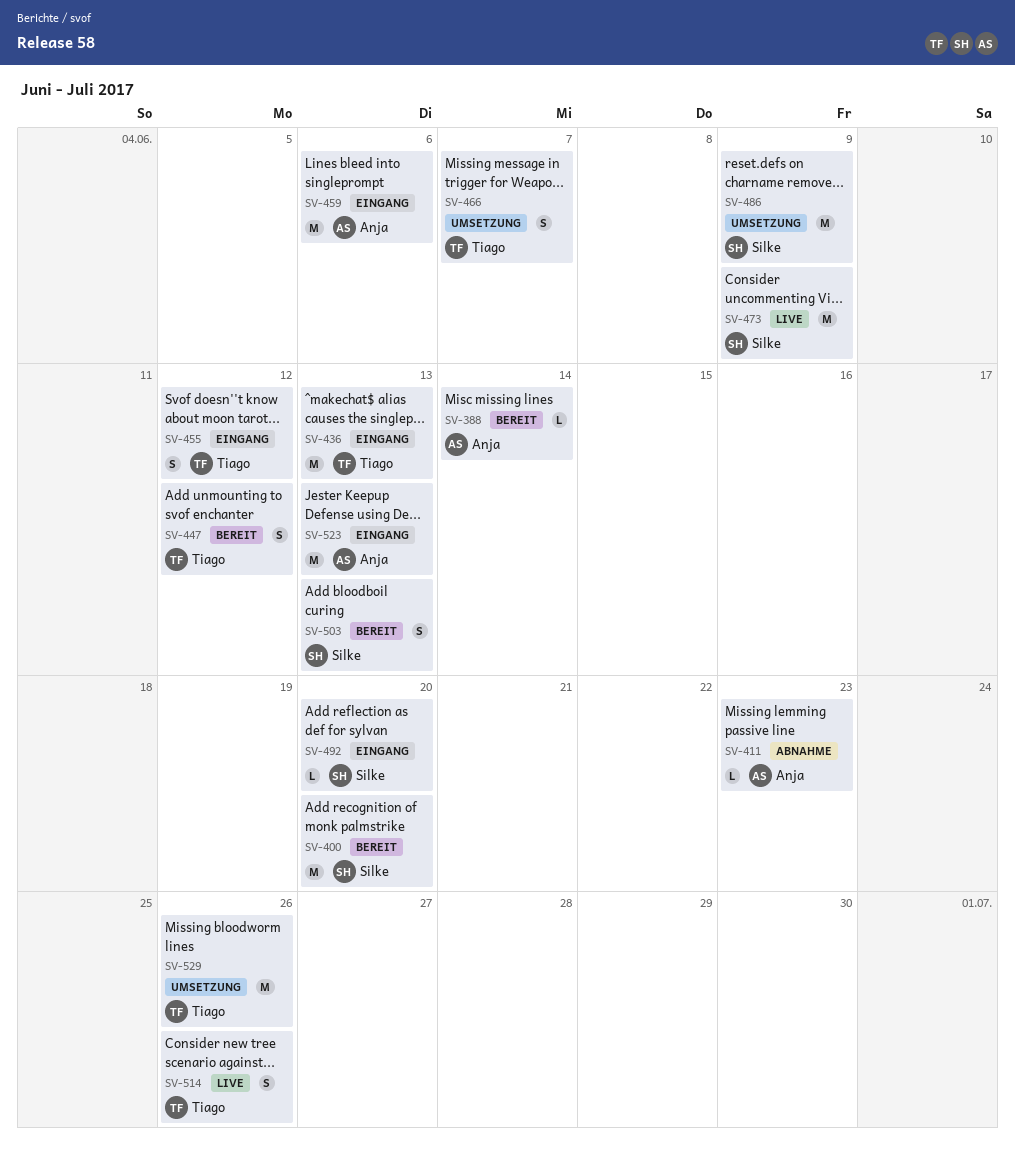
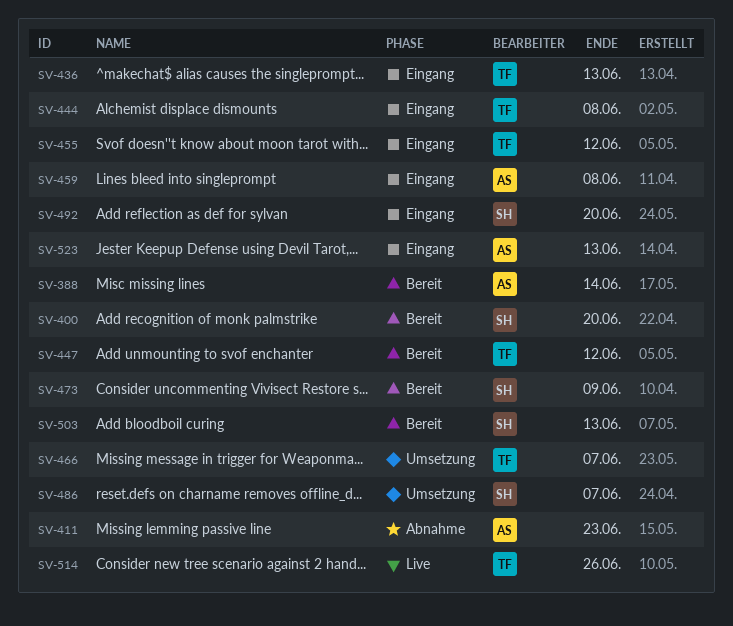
SV-444: none -> present
SV-459, due: Jun 6 -> Jun 8
SV-473, status: Live -> Bereit
SV-486, due: Jun 9 -> Jun 7
SV-529: present -> none

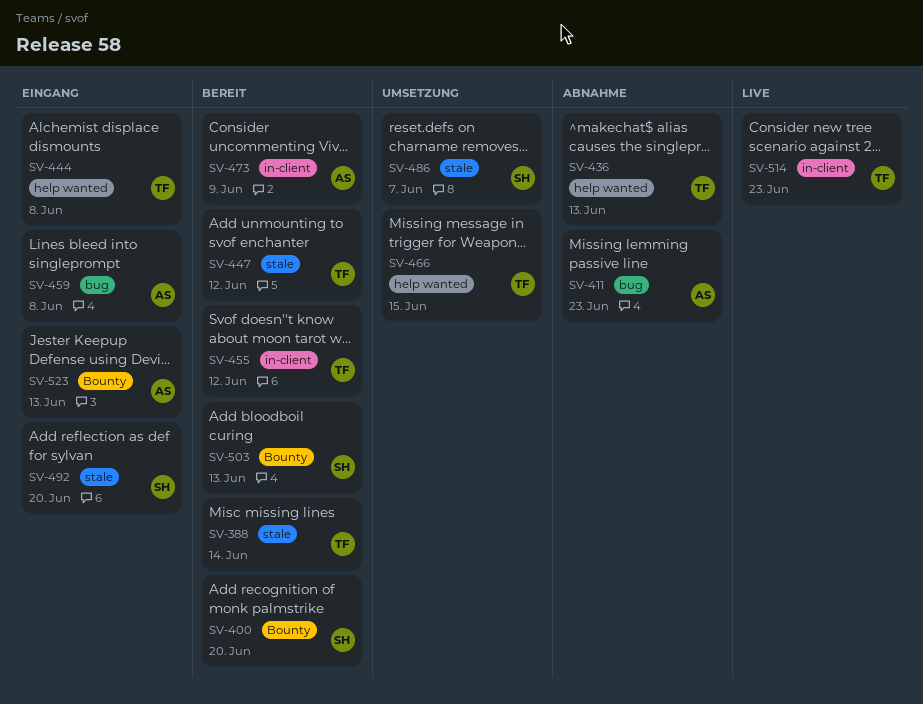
SV-388, owner: AS -> TF
SV-436, status: Eingang -> Abnahme
SV-455, status: Eingang -> Bereit
SV-466, due: Jun 7 -> Jun 15
SV-473, owner: SH -> AS
SV-514, due: Jun 26 -> Jun 23

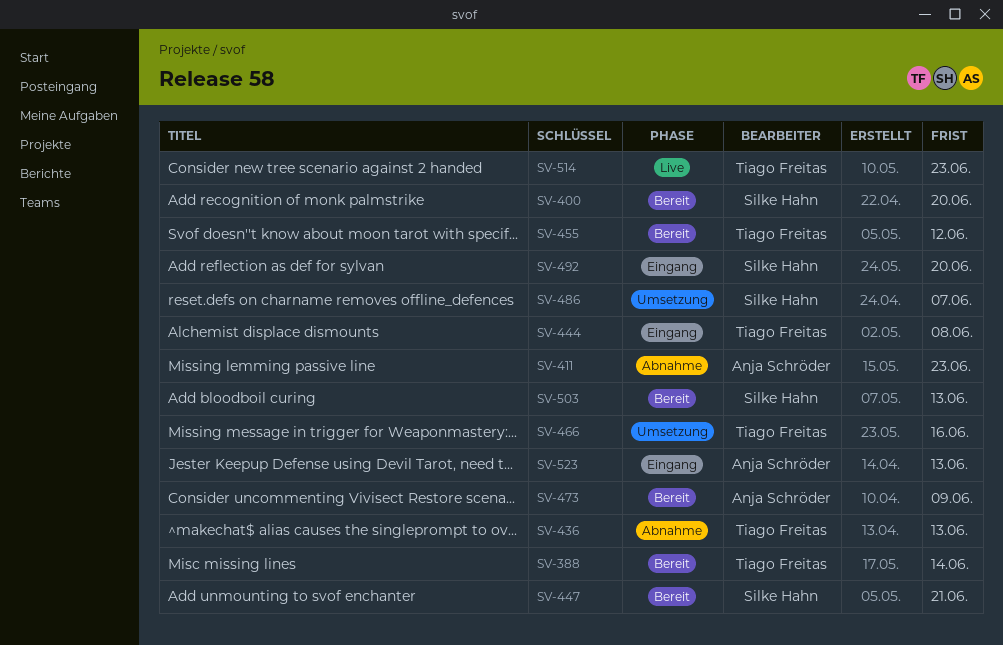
SV-447, owner: Tiago Freitas -> Silke Hahn
SV-447, due: Jun 12 -> Jun 21
SV-459: present -> none
SV-466, due: Jun 15 -> Jun 16

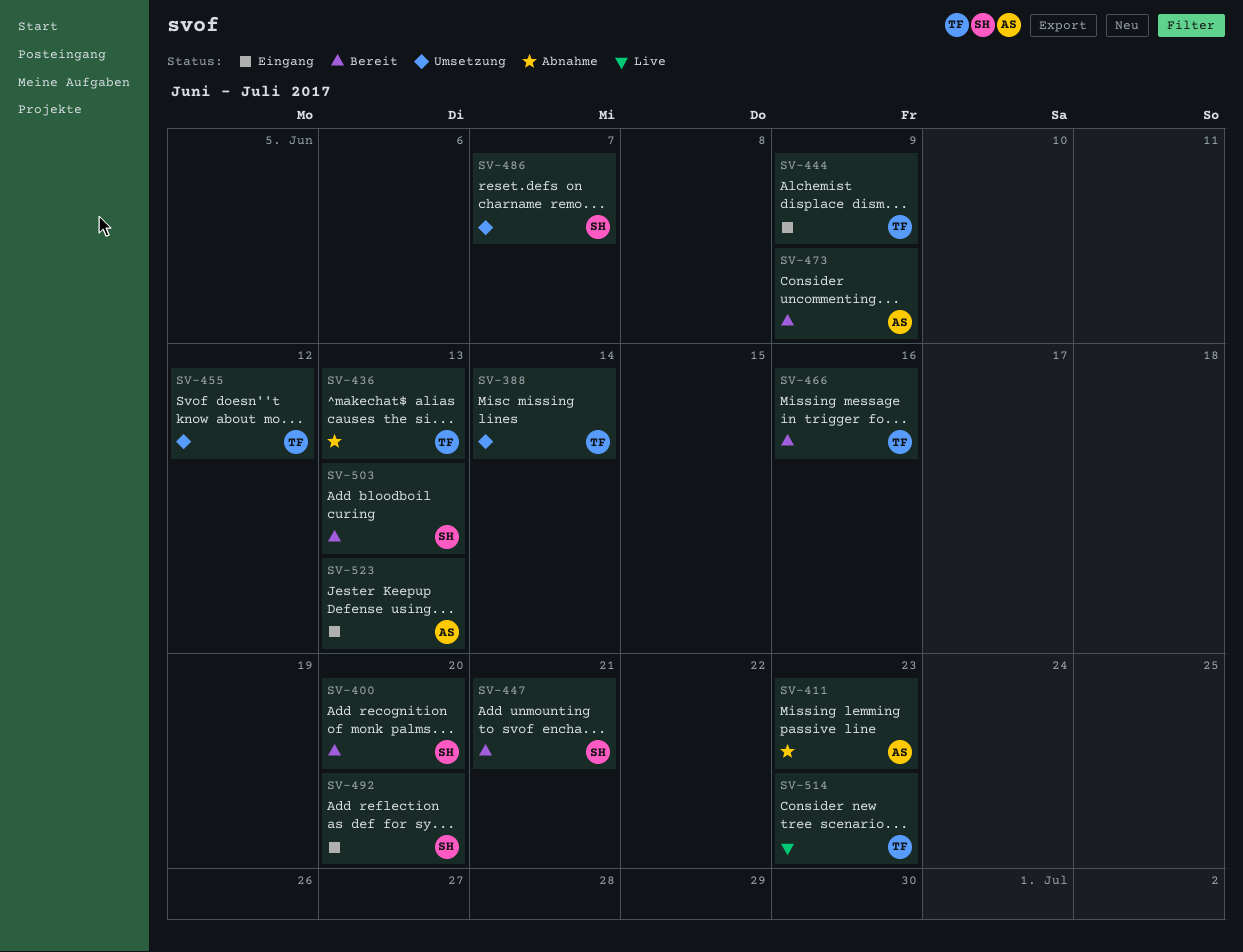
SV-388, status: Bereit -> Umsetzung
SV-444, due: Jun 8 -> Jun 9
SV-455, status: Bereit -> Umsetzung
SV-466, status: Umsetzung -> Bereit

